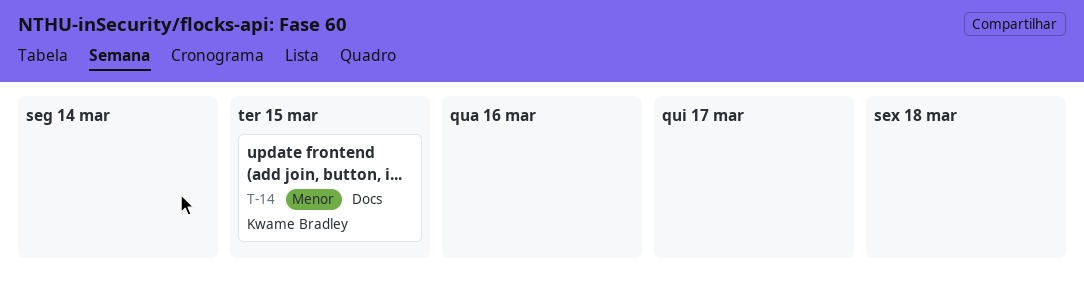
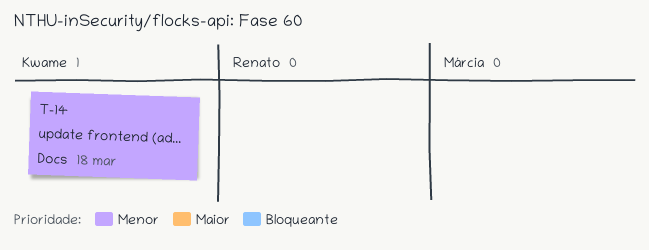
T-14, due: Mar 15 -> Mar 18

